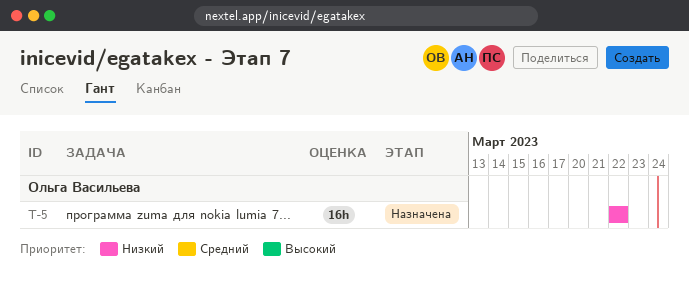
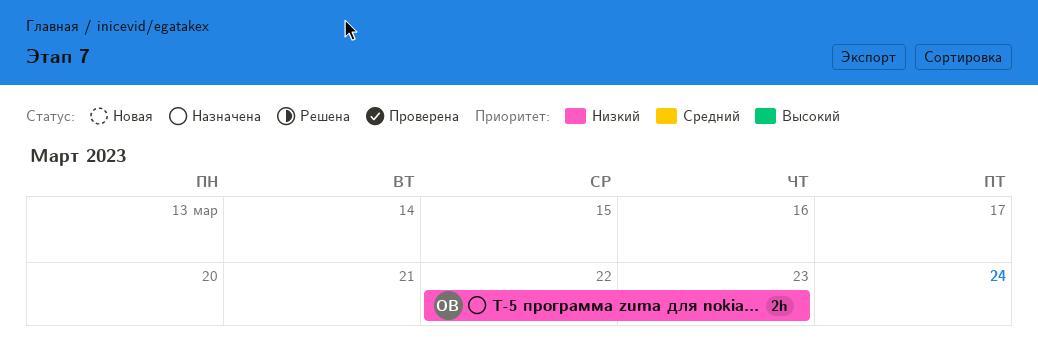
T-5, estimate: 16h -> 2h
T-5, due: Mar 22 -> Mar 23

